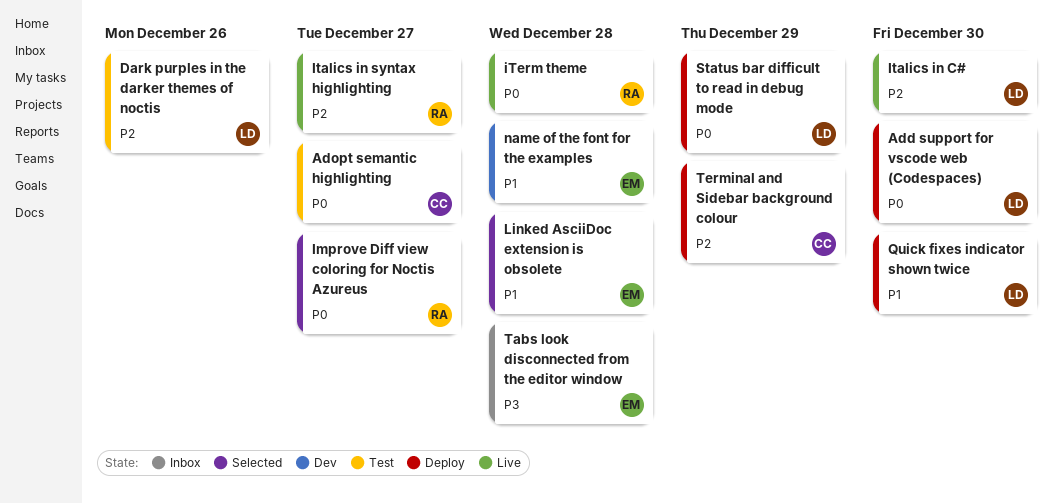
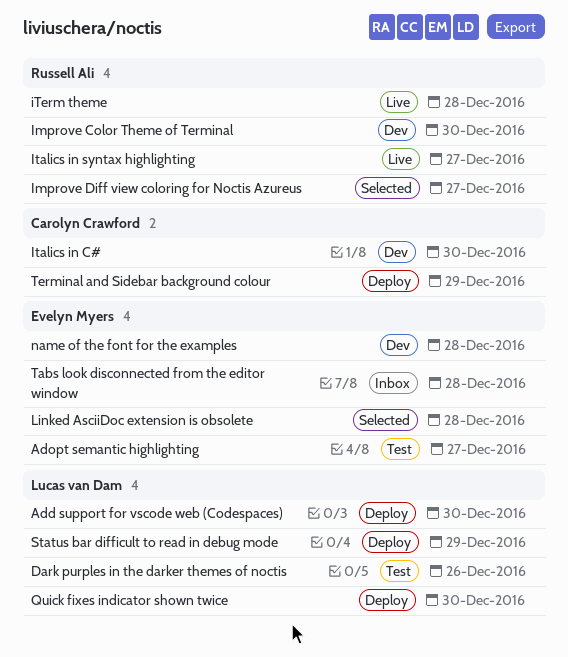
Adopt semantic highlighting, owner: Carolyn Crawford -> Evelyn Myers
Improve Color Theme of Terminal: none -> present
Italics in C#, status: Live -> Dev
Italics in C#, owner: Lucas van Dam -> Carolyn Crawford

